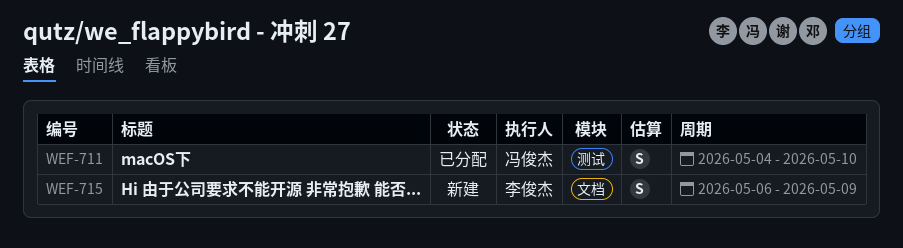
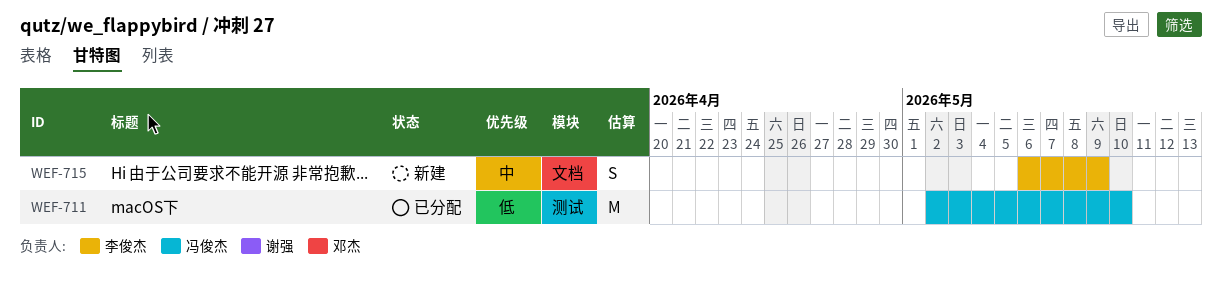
WEF-711, estimate: S -> M
WEF-711, start: May 4 -> May 2

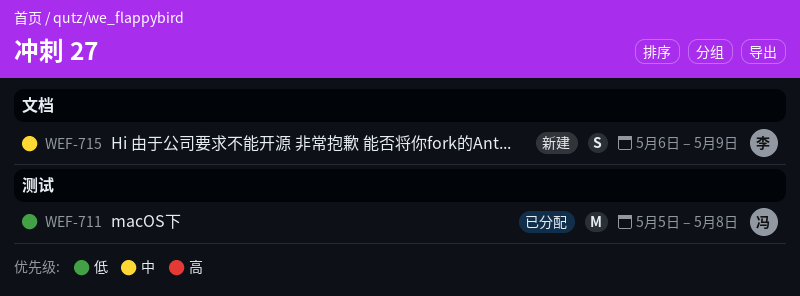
WEF-711, start: May 2 -> May 5
WEF-711, due: May 10 -> May 8

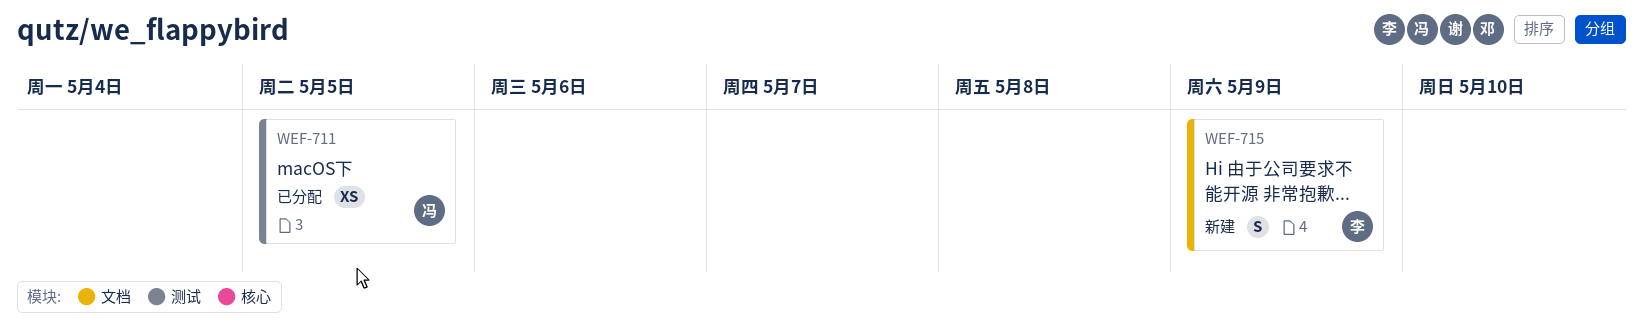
WEF-711, estimate: M -> XS
WEF-711, due: May 8 -> May 5

